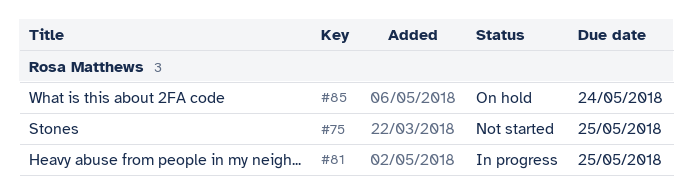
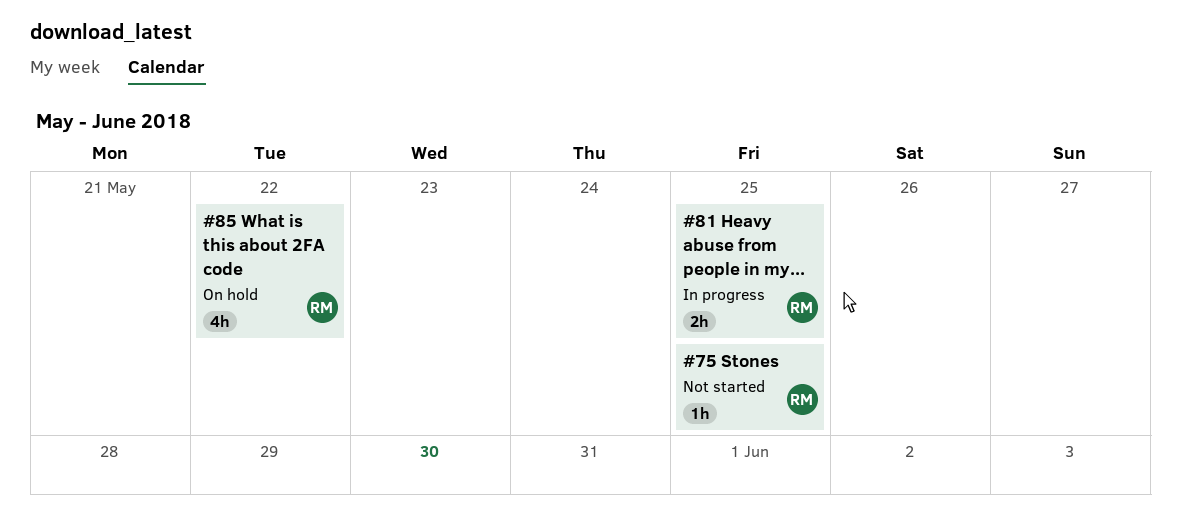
#85, due: May 24 -> May 22

